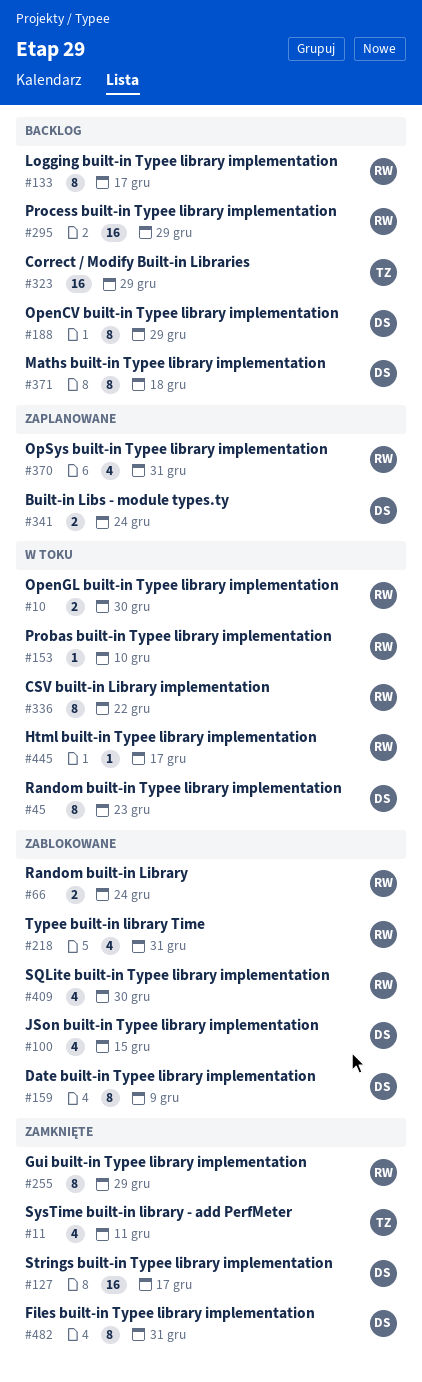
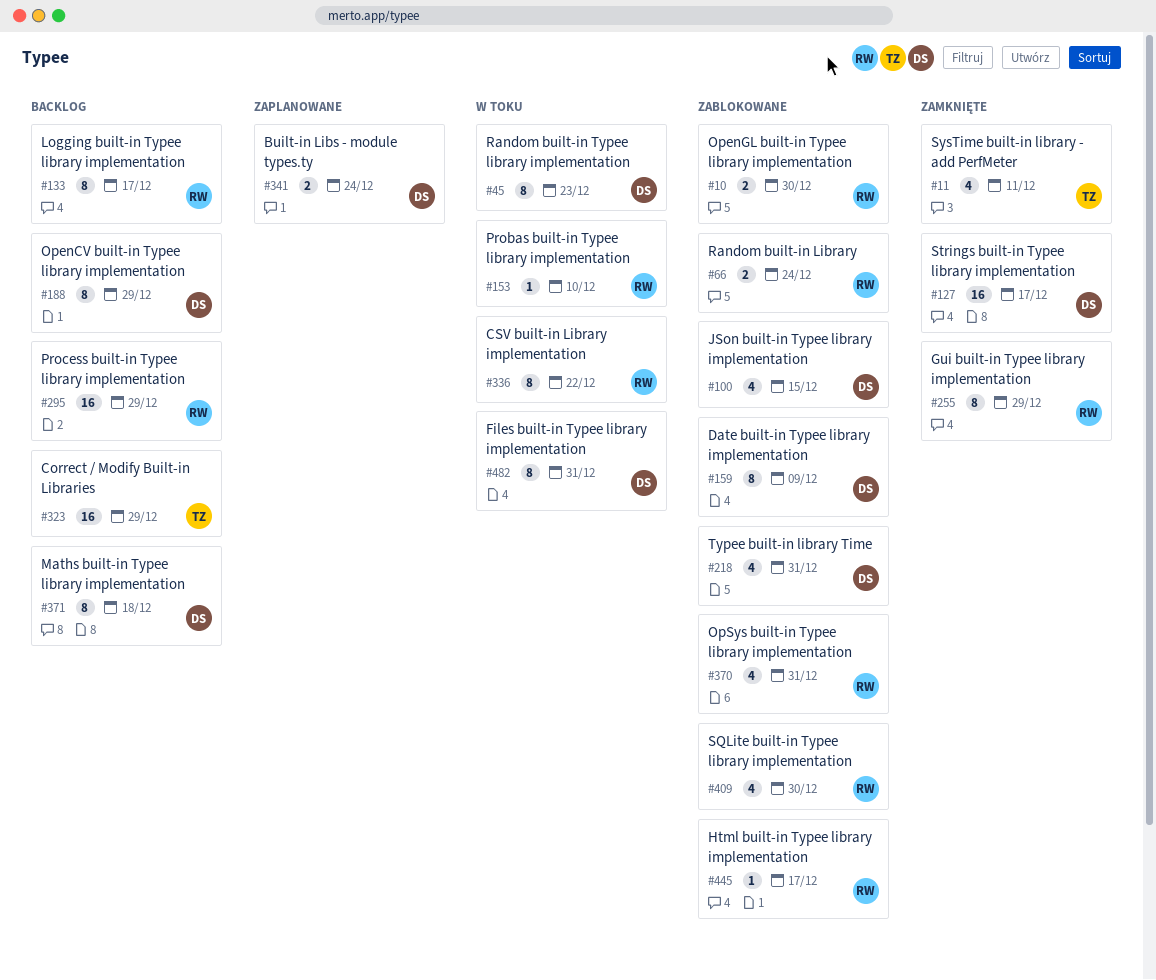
#10, status: W toku -> Zablokowane
#218, owner: RW -> DS
#370, status: Zaplanowane -> Zablokowane
#445, status: W toku -> Zablokowane
#482, status: Zamknięte -> W toku

